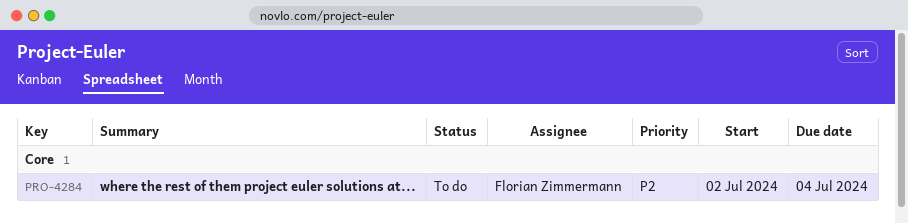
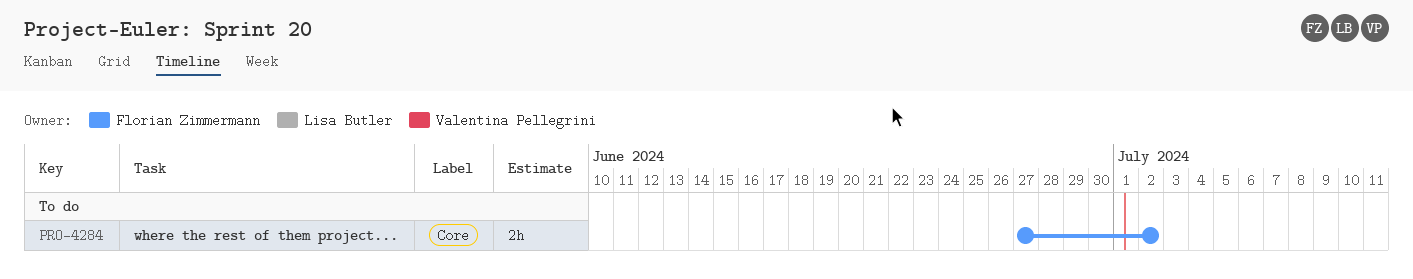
PRO-4284, start: Jul 2 -> Jun 27
PRO-4284, due: Jul 4 -> Jul 2

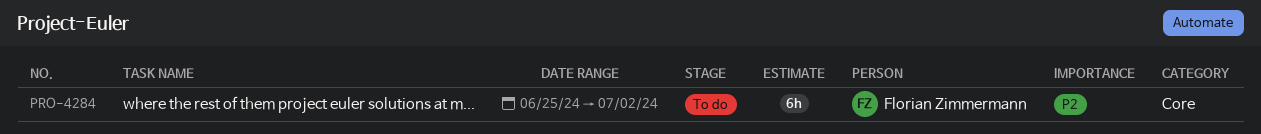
PRO-4284, estimate: 2h -> 6h
PRO-4284, start: Jun 27 -> Jun 25

